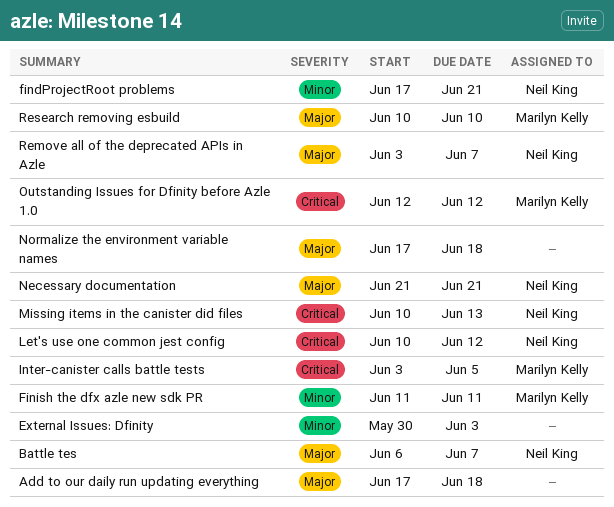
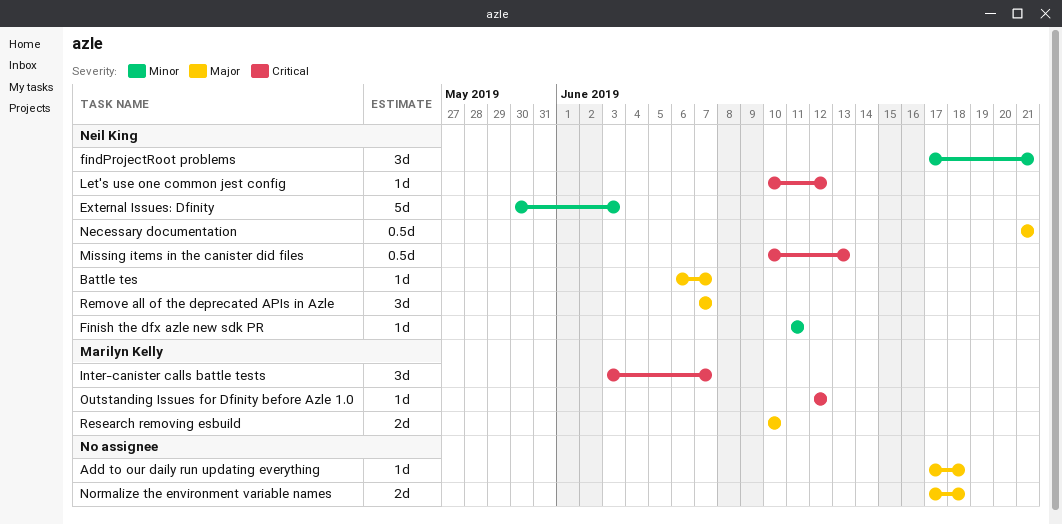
External Issues: Dfinity, owner: none -> Neil King
Finish the dfx azle new sdk PR, owner: Marilyn Kelly -> Neil King
Inter-canister calls battle tests, due: Jun 5 -> Jun 7
Remove all of the deprecated APIs in Azle, start: Jun 3 -> Jun 7

